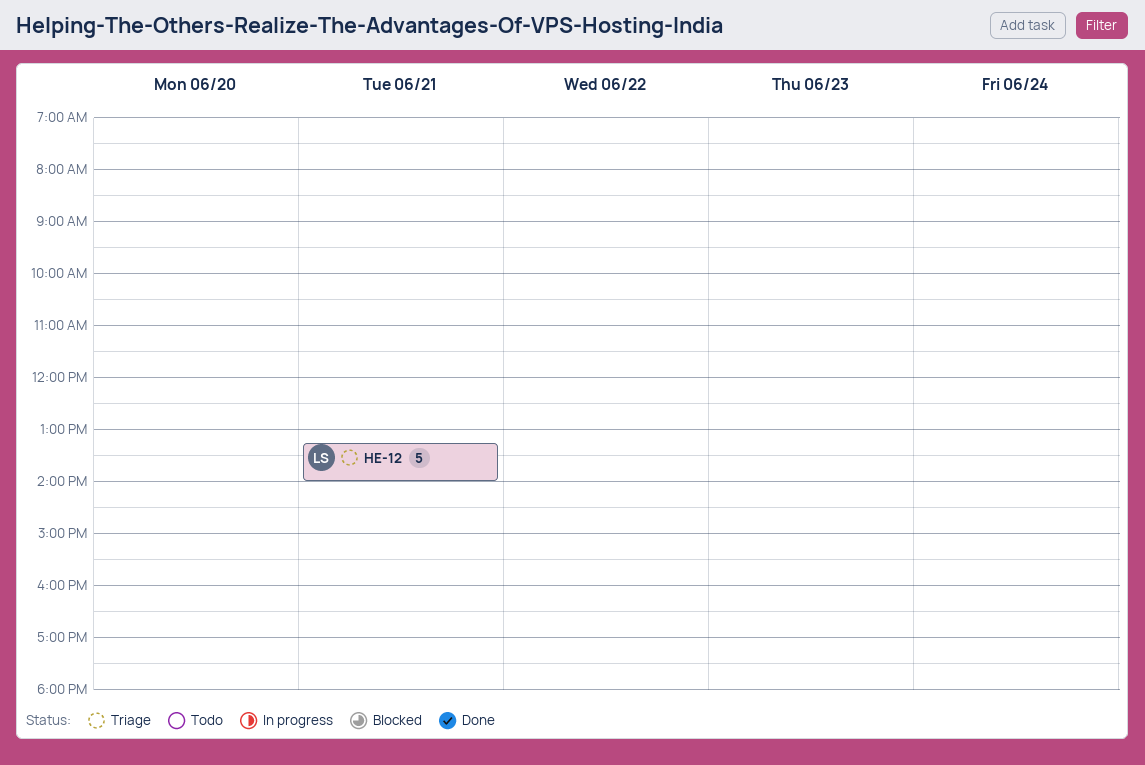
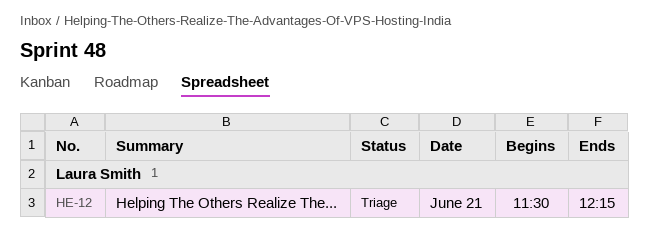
HE-12, begins: 13:15 -> 11:30
HE-12, ends: 14:00 -> 12:15

